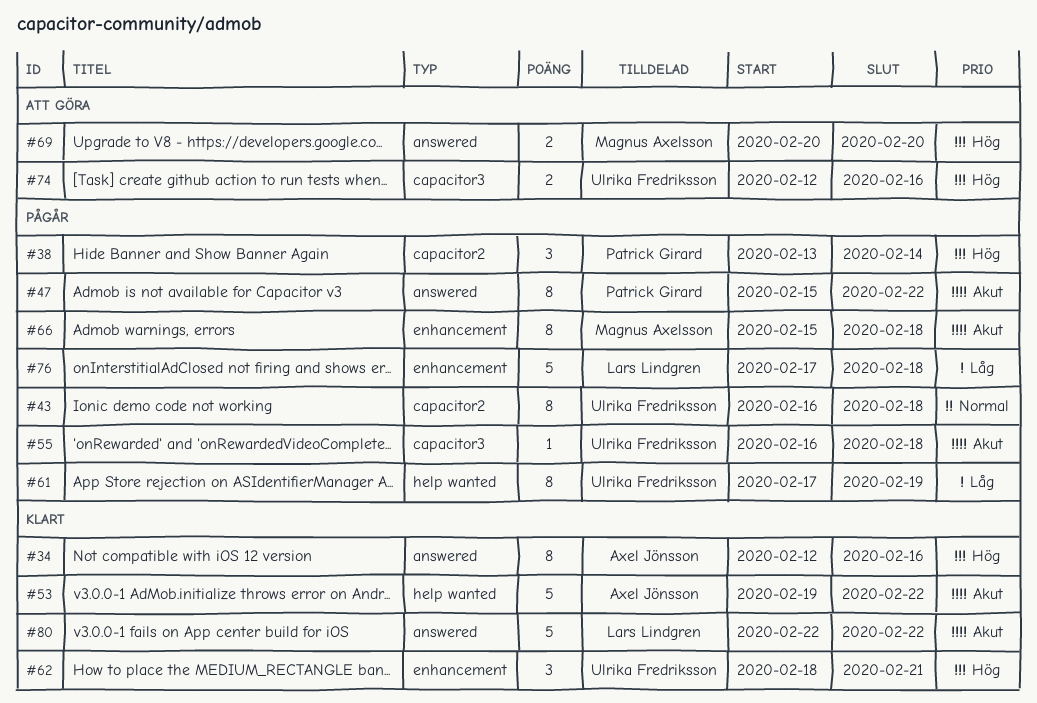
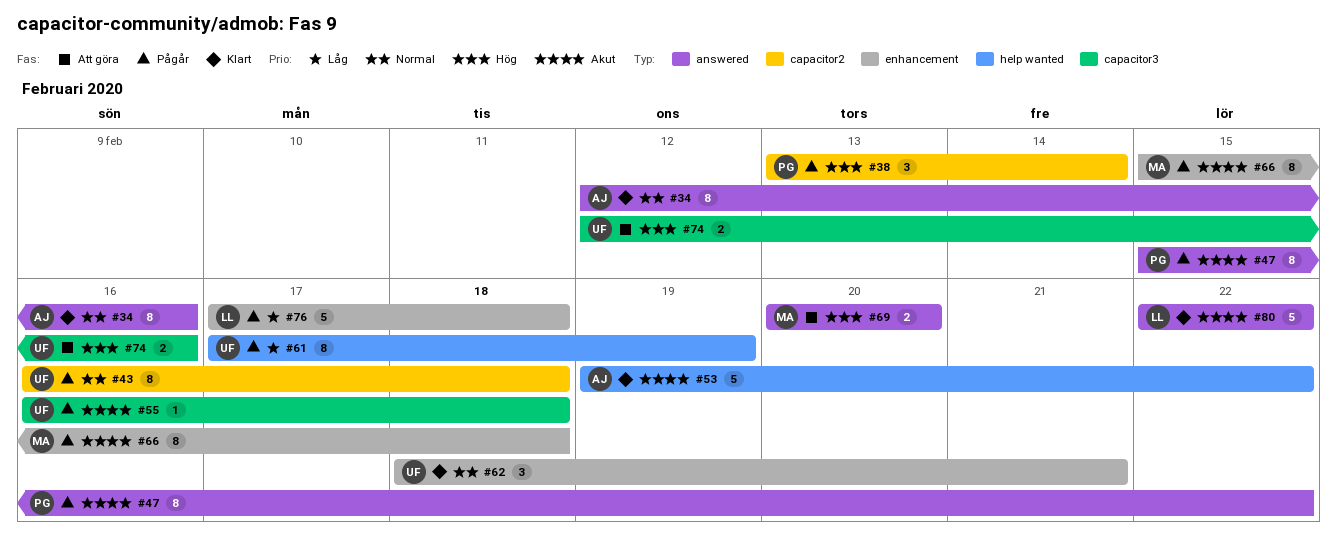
#34, priority: Hög -> Normal
#62, priority: Hög -> Normal

